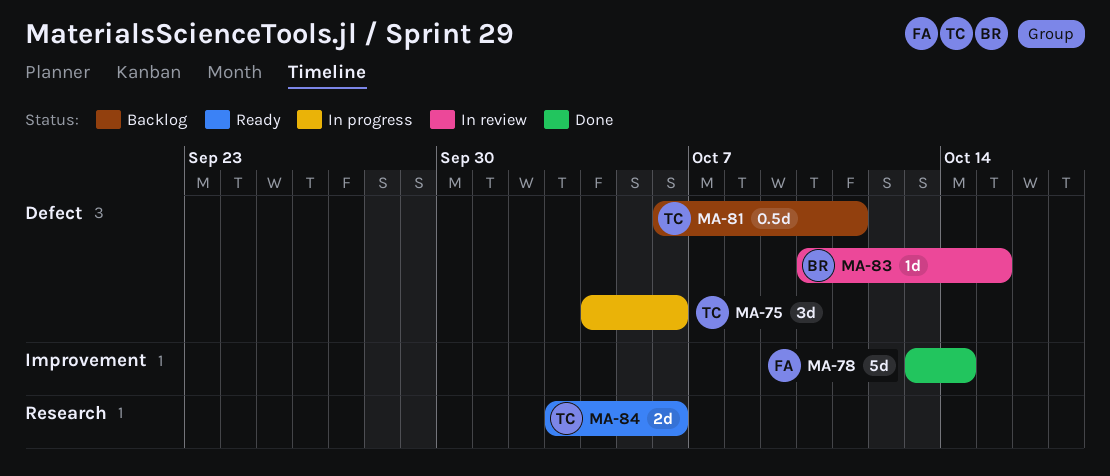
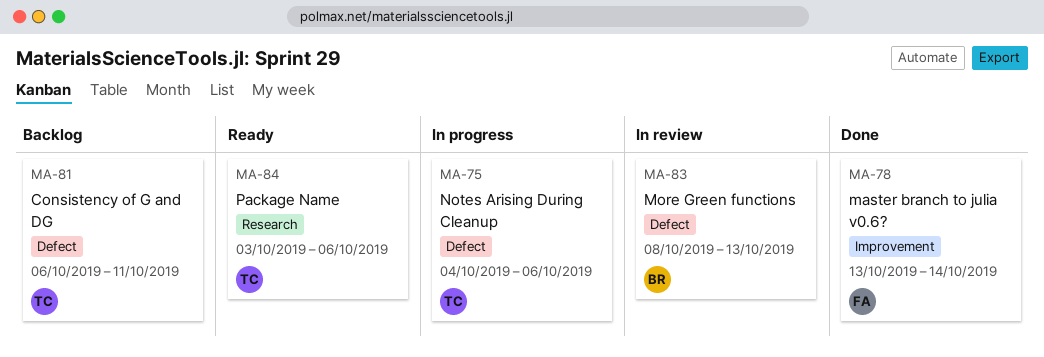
MA-83, start: Oct 10 -> Oct 8
MA-83, due: Oct 15 -> Oct 13

